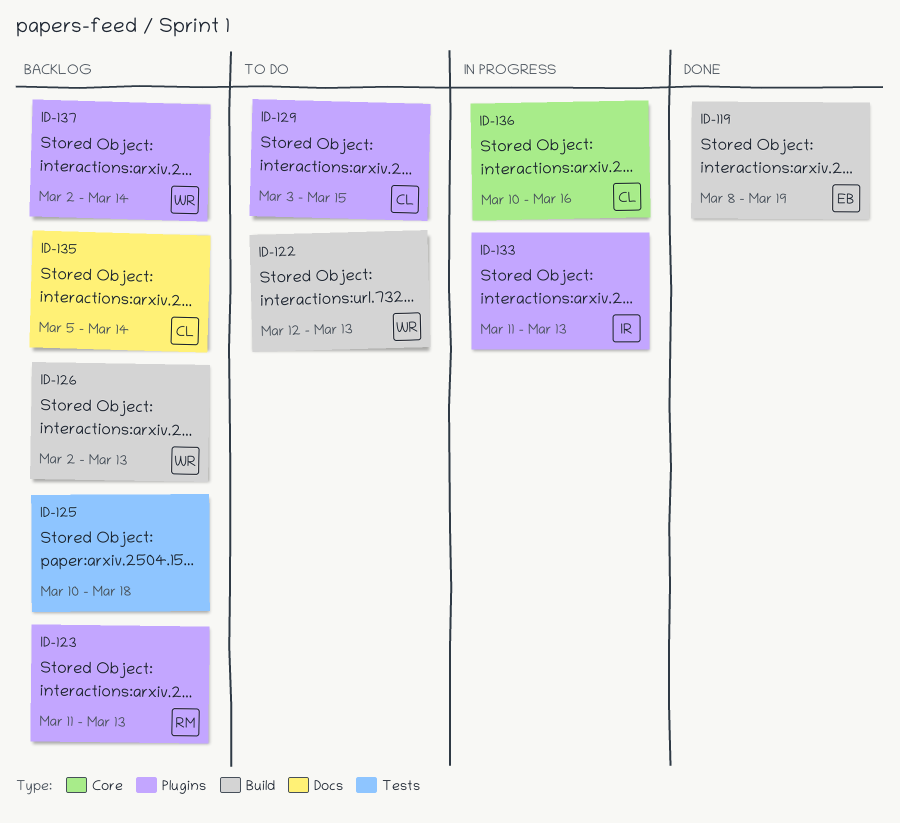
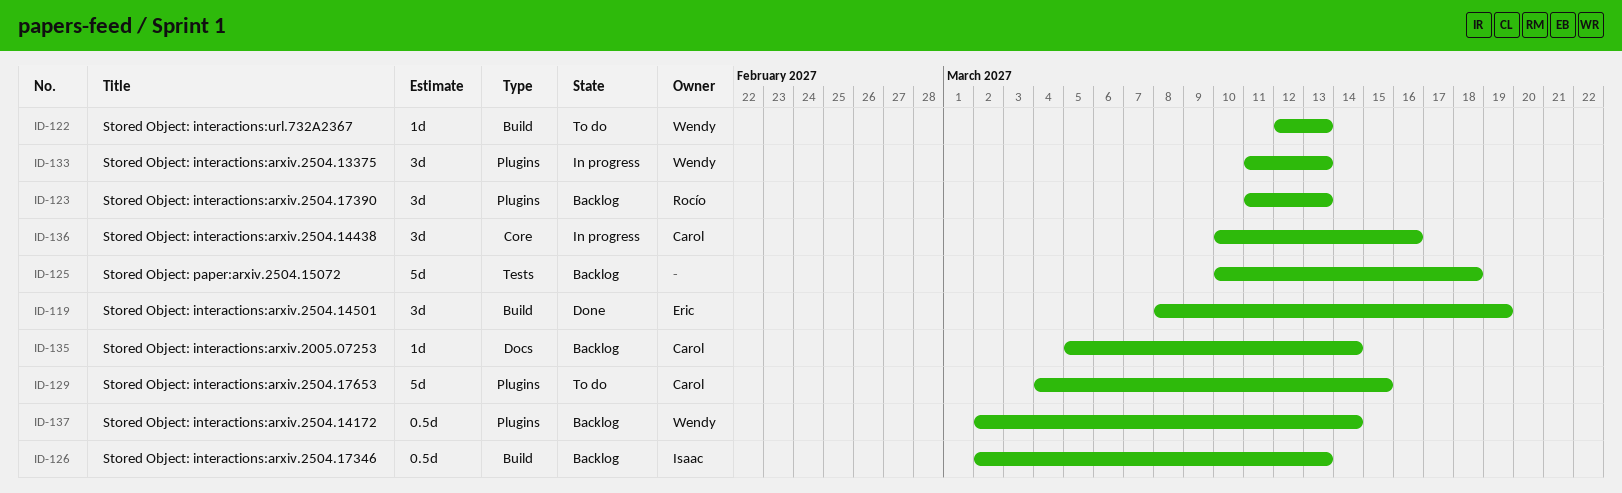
ID-126, owner: Wendy -> Isaac
ID-129, start: Mar 3 -> Mar 4
ID-133, owner: Isaac -> Wendy

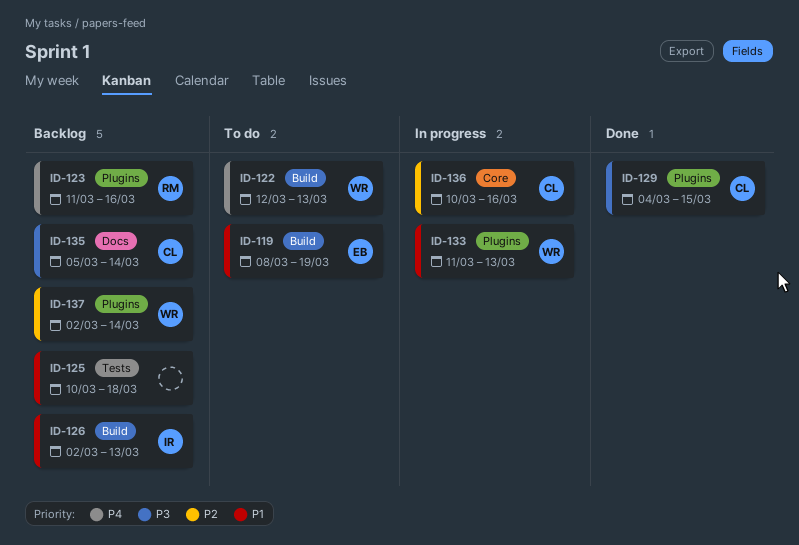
ID-119, status: Done -> To do
ID-123, due: Mar 13 -> Mar 16
ID-129, status: To do -> Done

